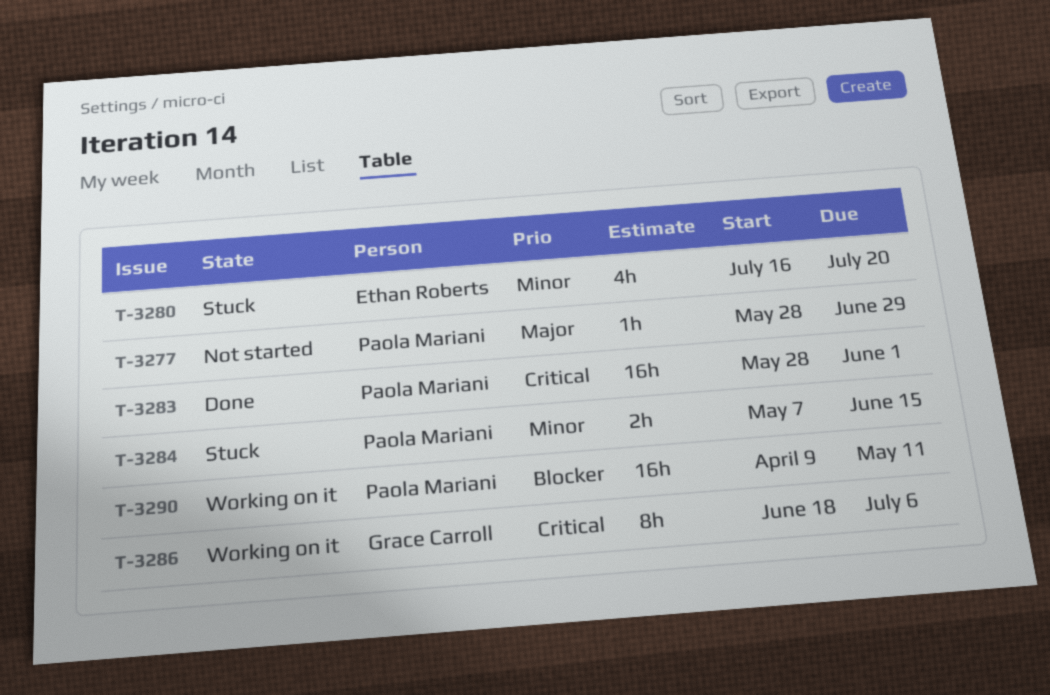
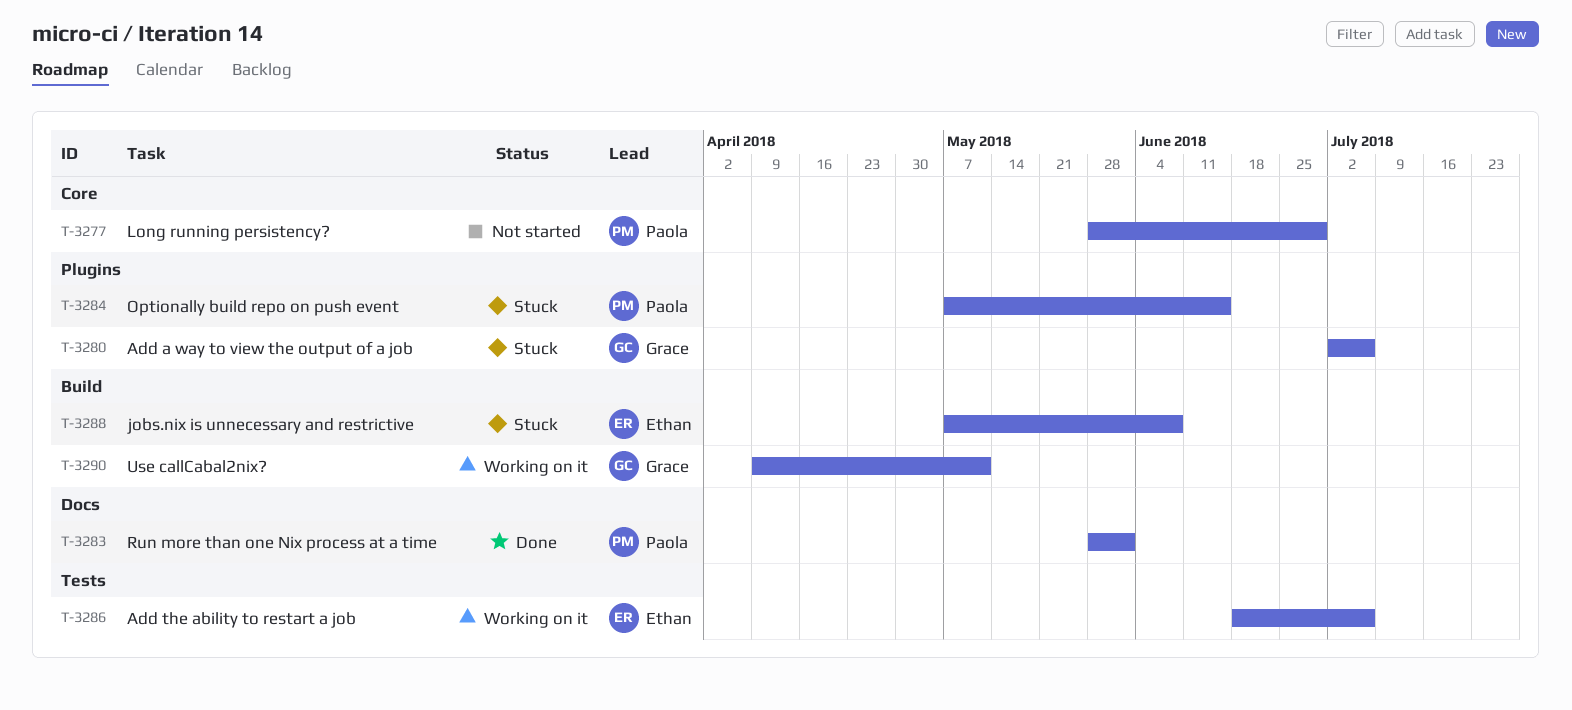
T-3280, owner: Ethan Roberts -> Grace Carroll
T-3280, start: Jul 16 -> Jul 2
T-3280, due: Jul 20 -> Jul 6
T-3286, owner: Grace Carroll -> Ethan Roberts
T-3288: none -> present
T-3290, owner: Paola Mariani -> Grace Carroll

